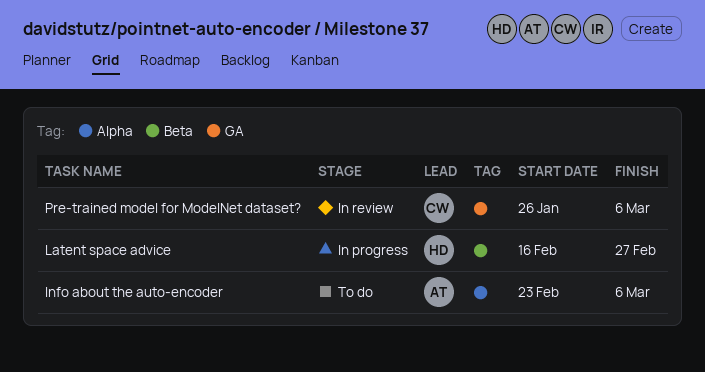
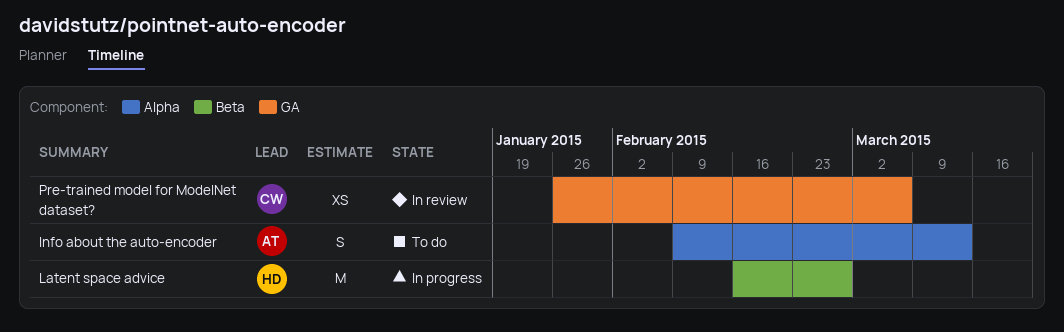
Info about the auto-encoder, start: Feb 23 -> Feb 9
Info about the auto-encoder, due: Mar 6 -> Mar 13

